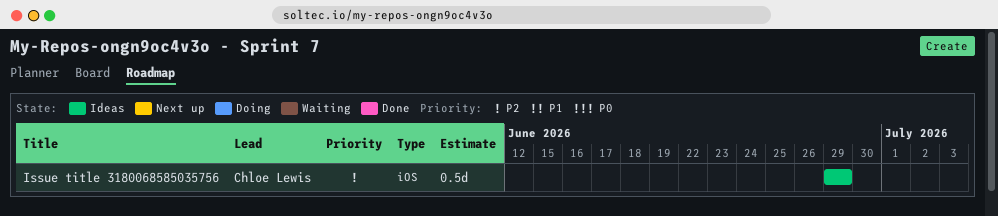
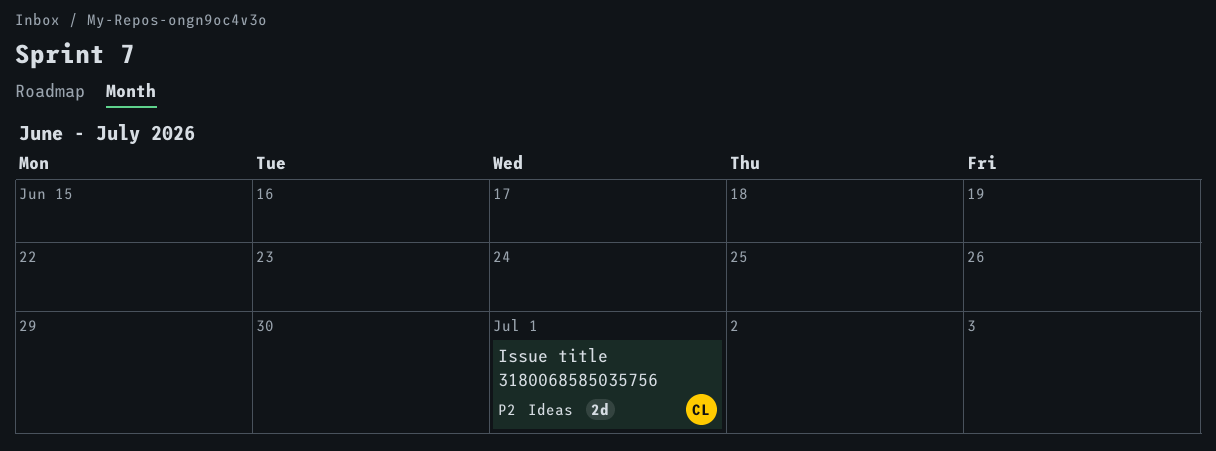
Issue title 3180068585035756, estimate: 0.5d -> 2d
Issue title 3180068585035756, due: Jun 29 -> Jul 1

